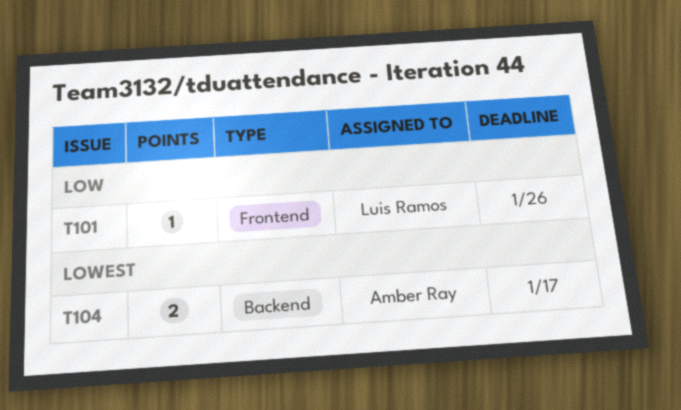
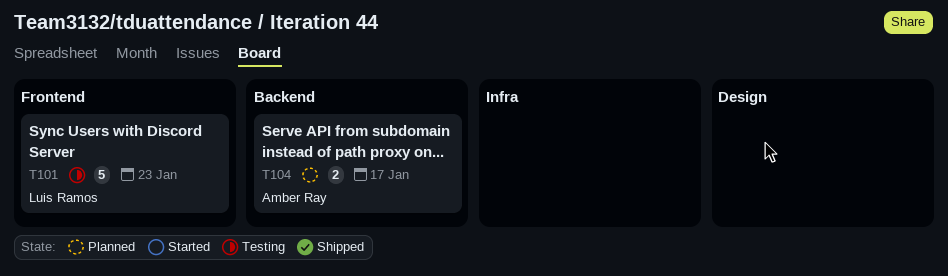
T101, estimate: 1 -> 5
T101, due: Jan 26 -> Jan 23

